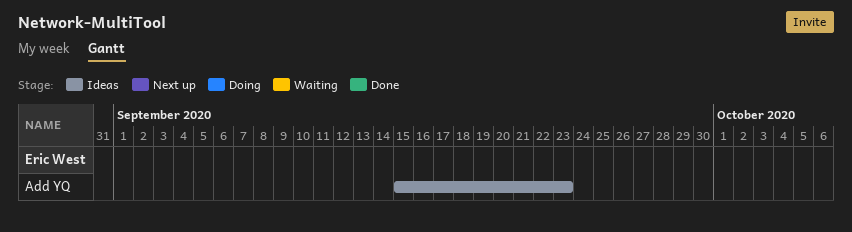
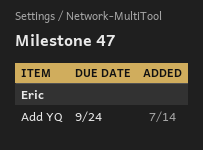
Add YQ, due: Sep 23 -> Sep 24

